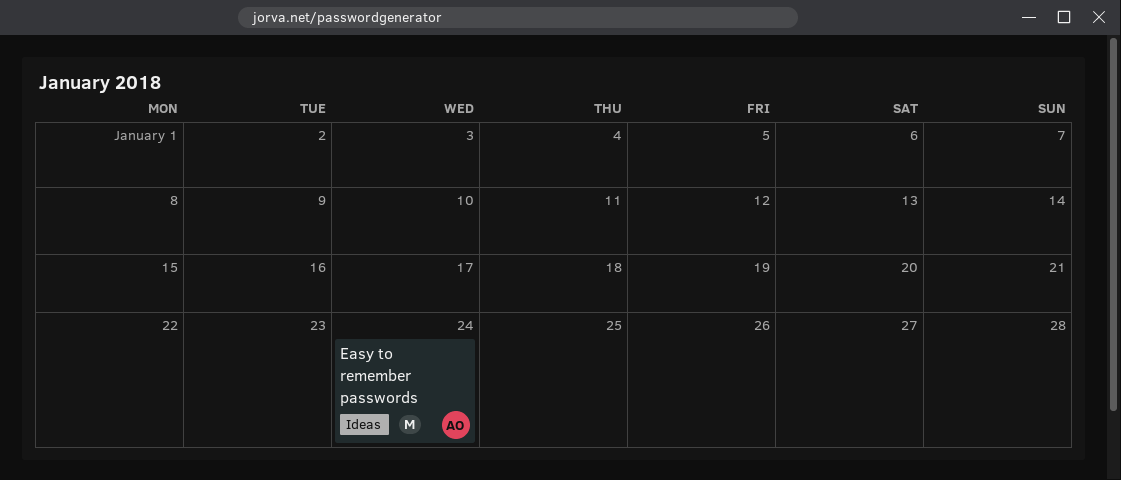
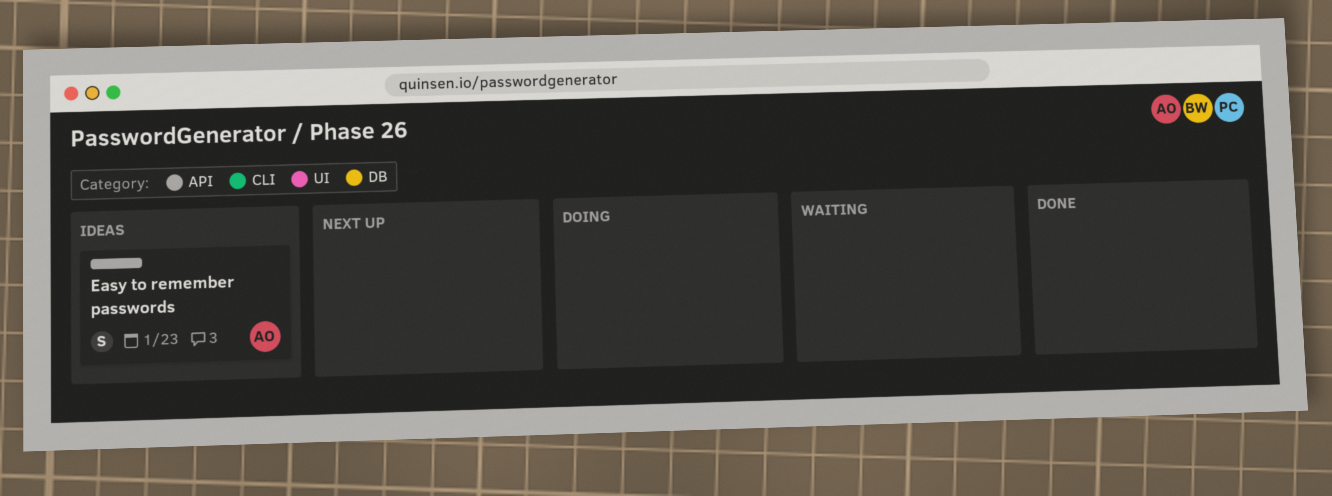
Easy to remember passwords, estimate: M -> S
Easy to remember passwords, due: Jan 24 -> Jan 23

